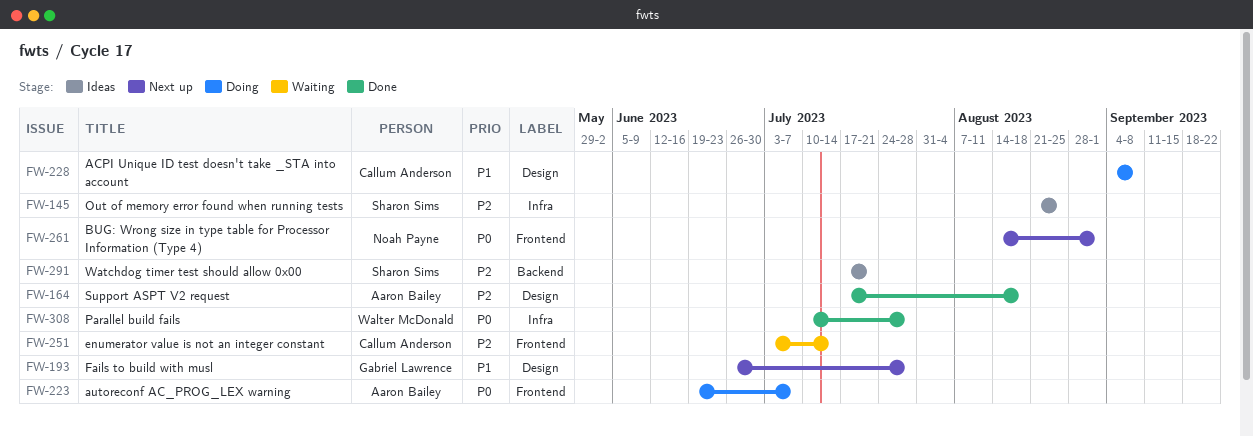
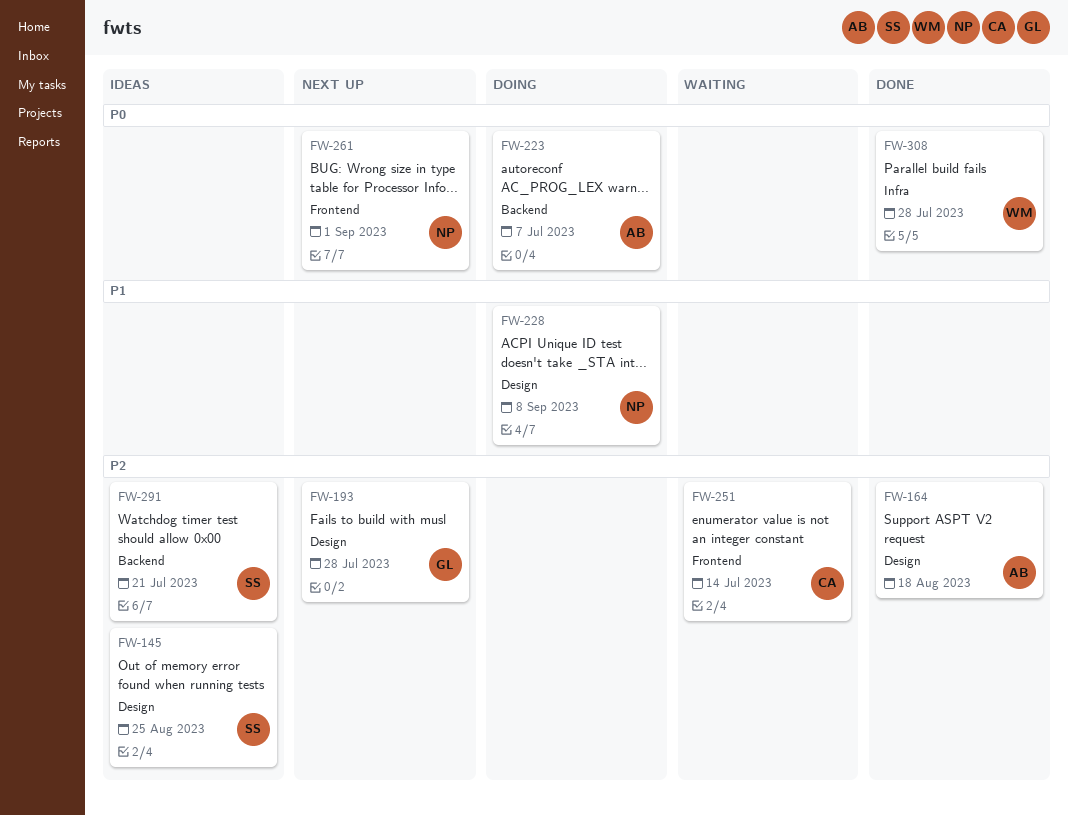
FW-145, label: Infra -> Design
FW-193, priority: P1 -> P2
FW-223, label: Frontend -> Backend
FW-228, owner: Callum Anderson -> Noah Payne

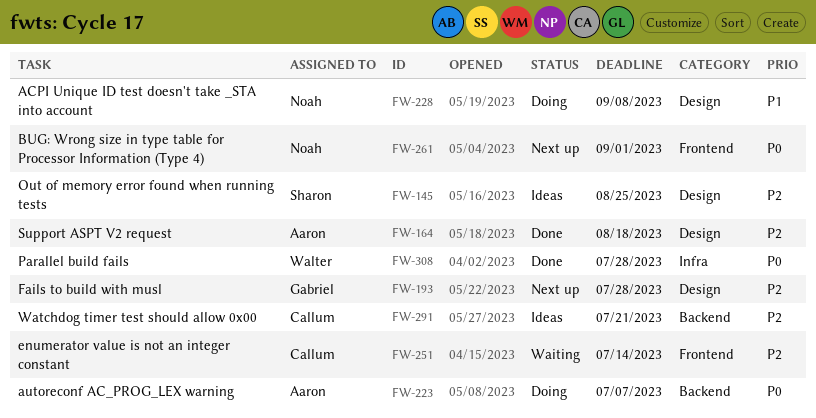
FW-291, owner: Sharon -> Callum

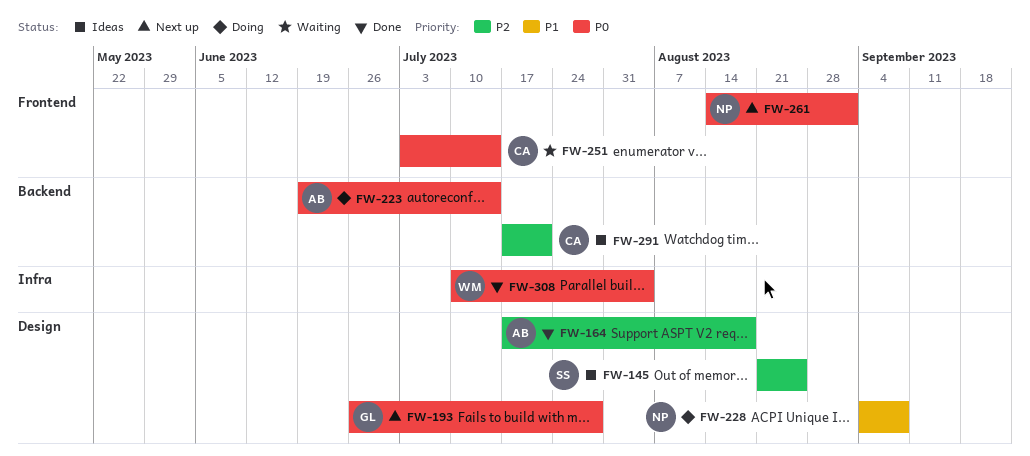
FW-193, priority: P2 -> P0
FW-223, due: Jul 7 -> Jul 14
FW-251, priority: P2 -> P0
FW-308, due: Jul 28 -> Aug 4

